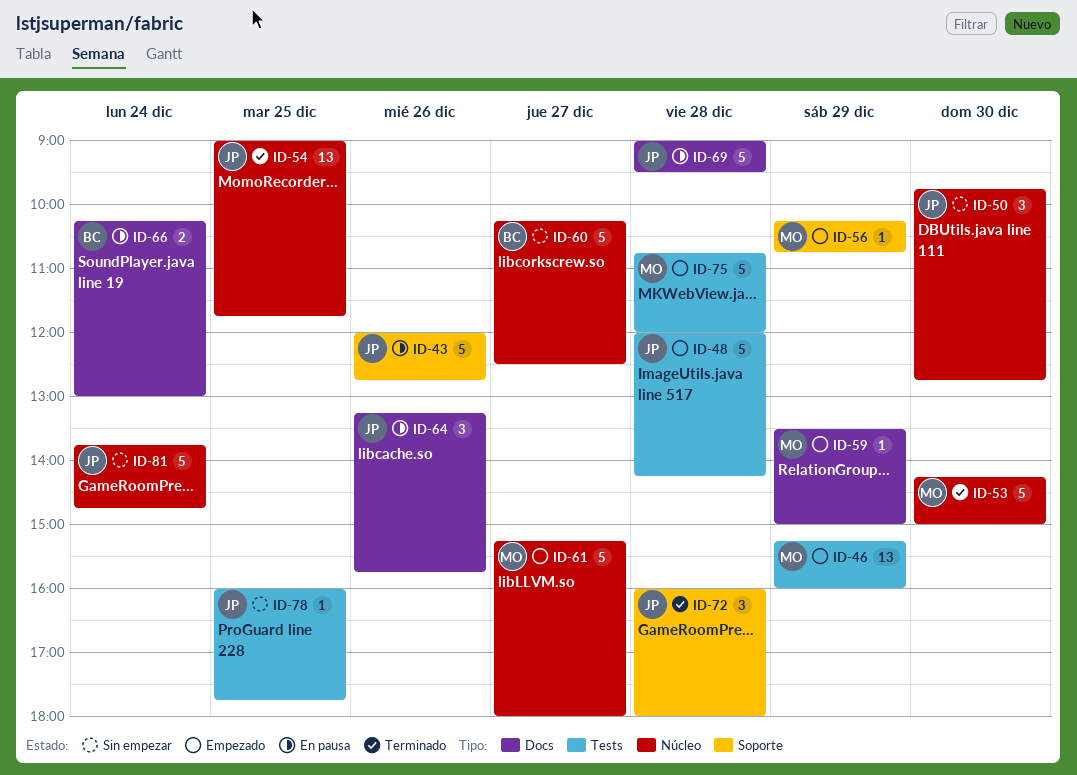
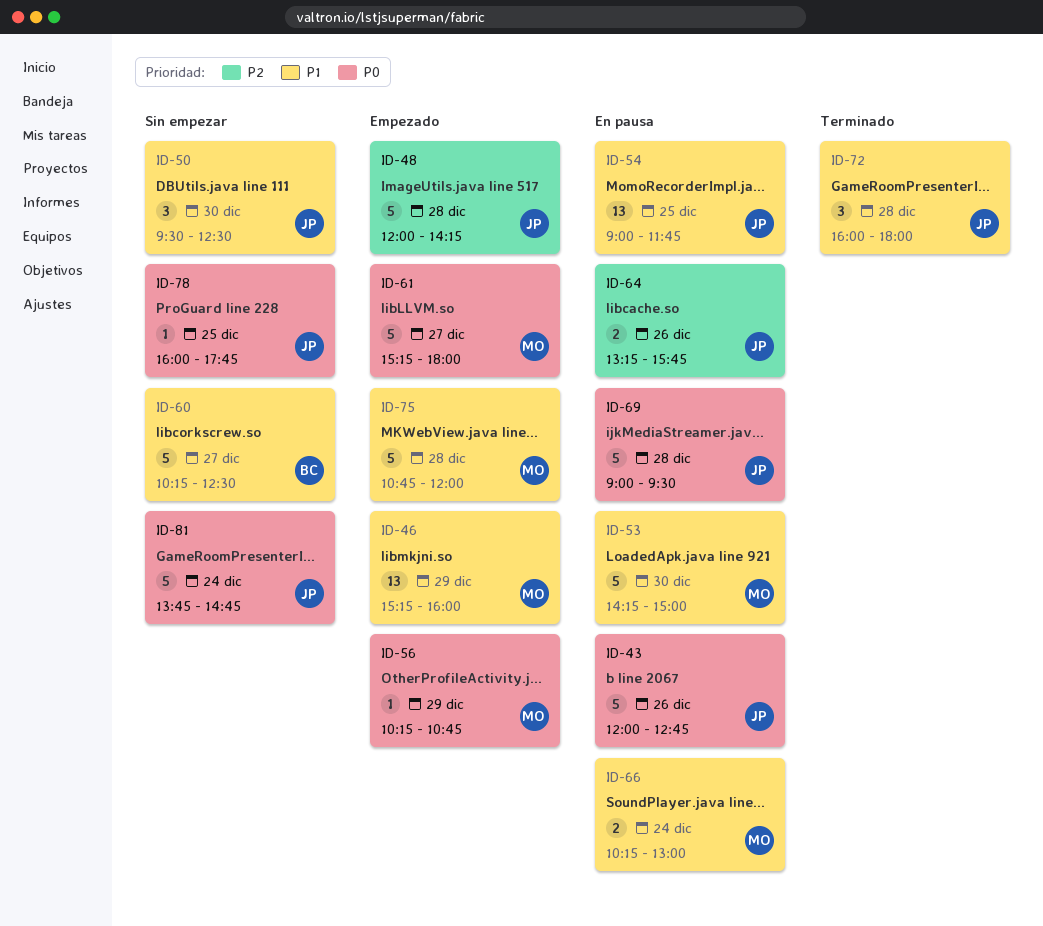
ID-50, begins: 09:45 -> 09:30
ID-50, ends: 12:45 -> 12:30
ID-53, status: Terminado -> En pausa
ID-54, status: Terminado -> En pausa
ID-59: present -> none
ID-64, estimate: 3 -> 2
ID-66, owner: BC -> MO

